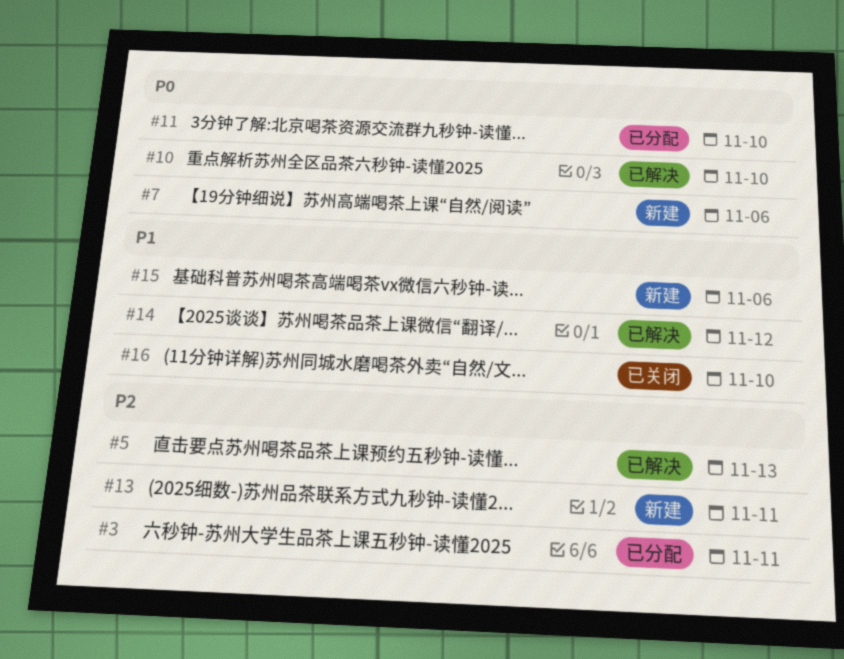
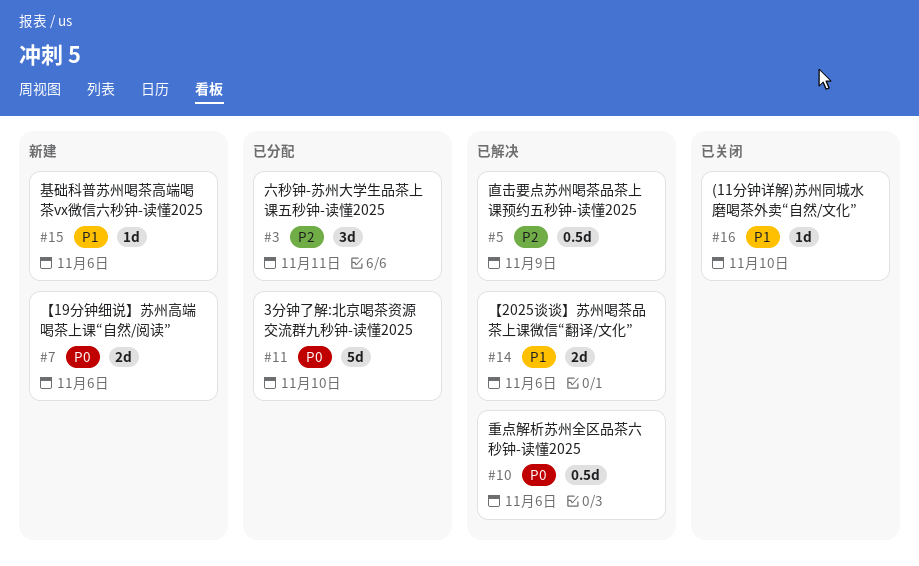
#5, due: Nov 13 -> Nov 9
#10, due: Nov 10 -> Nov 6
#13: present -> none
#14, due: Nov 12 -> Nov 6

